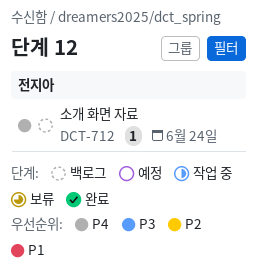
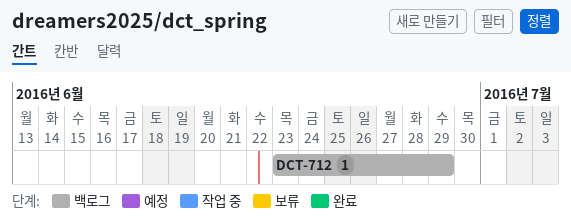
DCT-712, due: Jun 24 -> Jun 29

